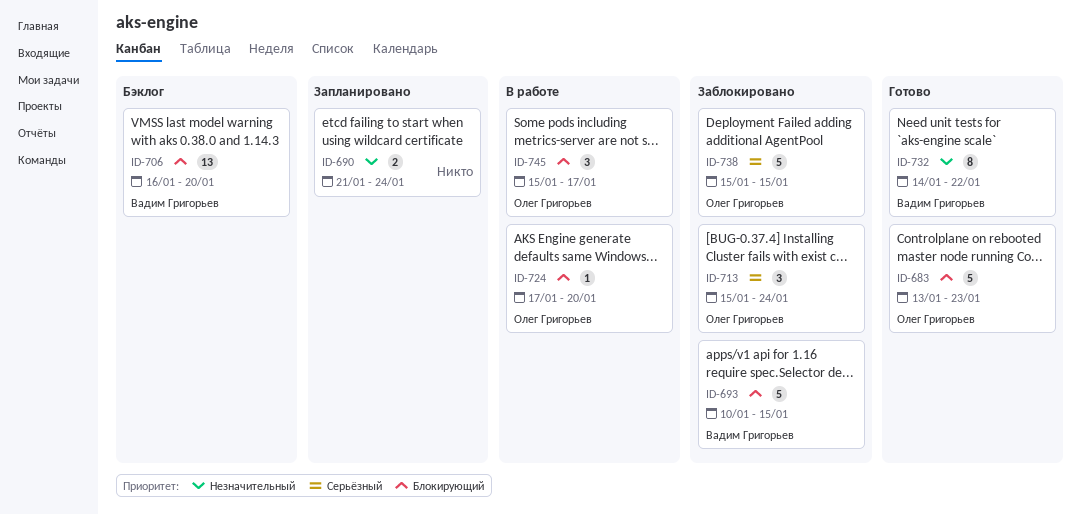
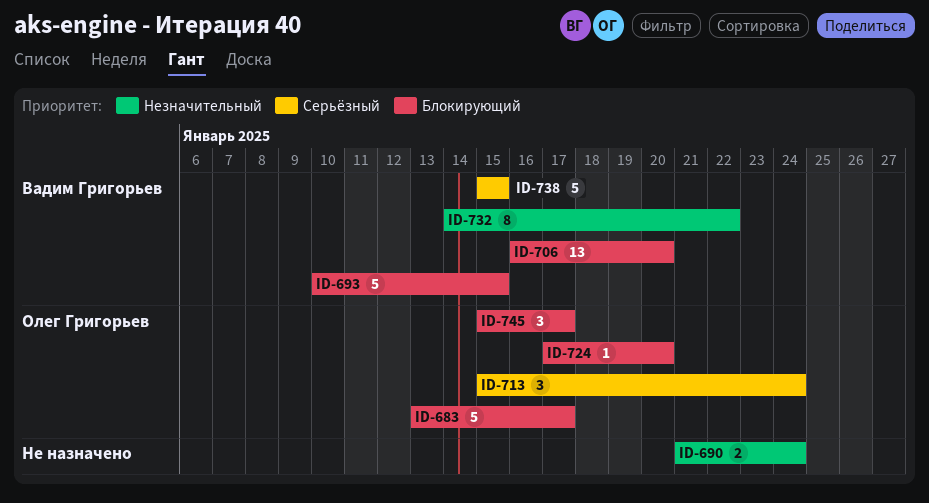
ID-683, due: Jan 23 -> Jan 17
ID-738, owner: Олег Григорьев -> Вадим Григорьев

